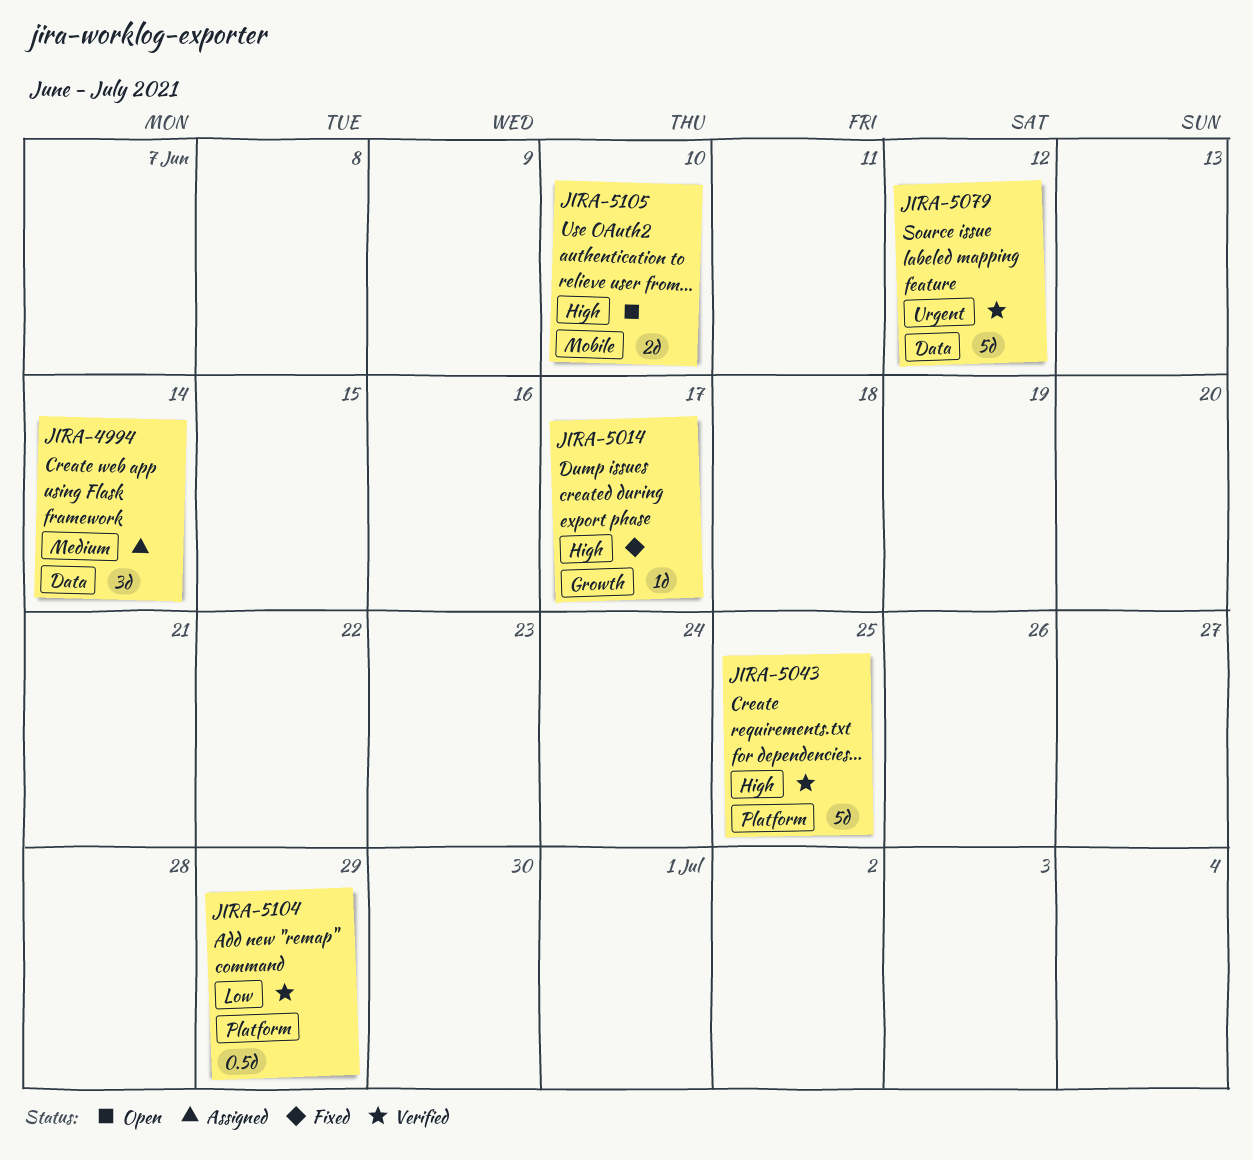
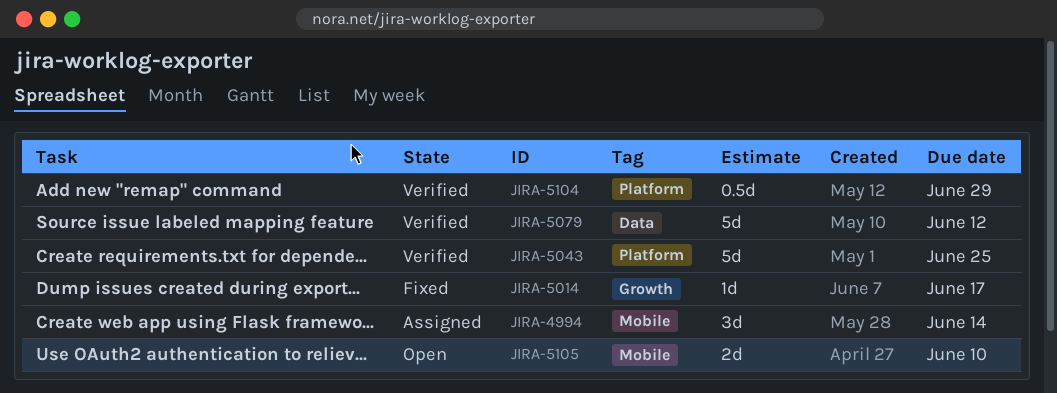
JIRA-4994, label: Data -> Mobile

